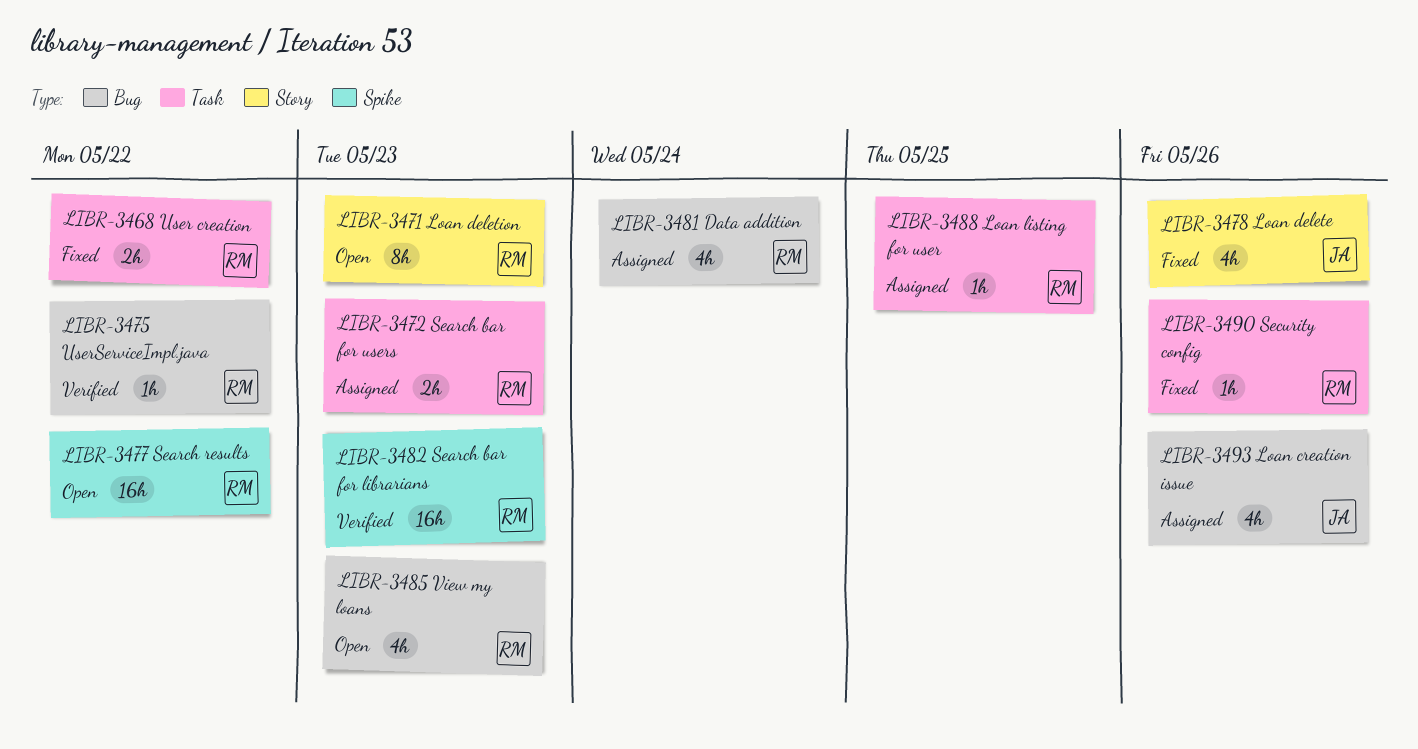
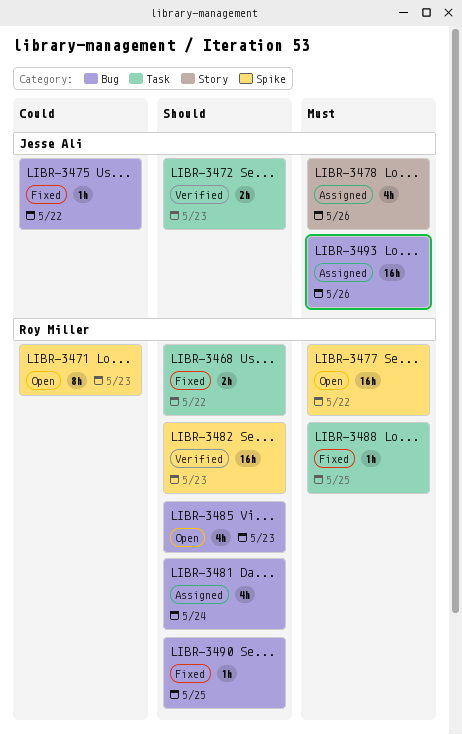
LIBR-3471, label: Story -> Spike
LIBR-3472, status: Assigned -> Verified
LIBR-3472, owner: Roy Miller -> Jesse Ali
LIBR-3475, status: Verified -> Fixed
LIBR-3475, owner: Roy Miller -> Jesse Ali
LIBR-3478, status: Fixed -> Assigned
LIBR-3488, status: Assigned -> Fixed
LIBR-3490, label: Task -> Bug
LIBR-3490, due: May 26 -> May 25
LIBR-3493, estimate: 4h -> 16h

